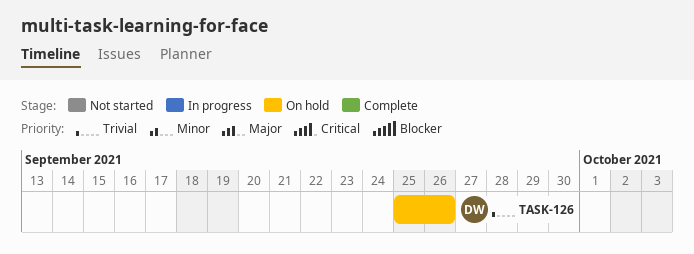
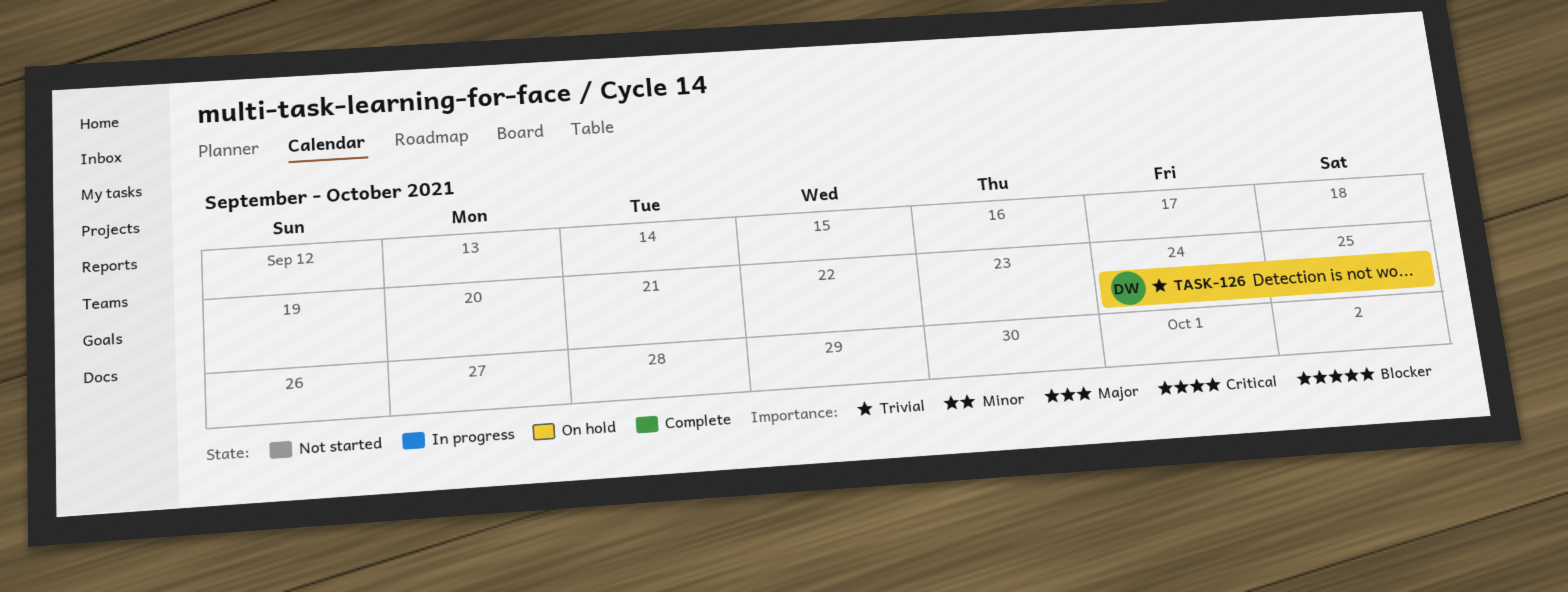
TASK-126, start: Sep 25 -> Sep 24
TASK-126, due: Sep 26 -> Sep 25

